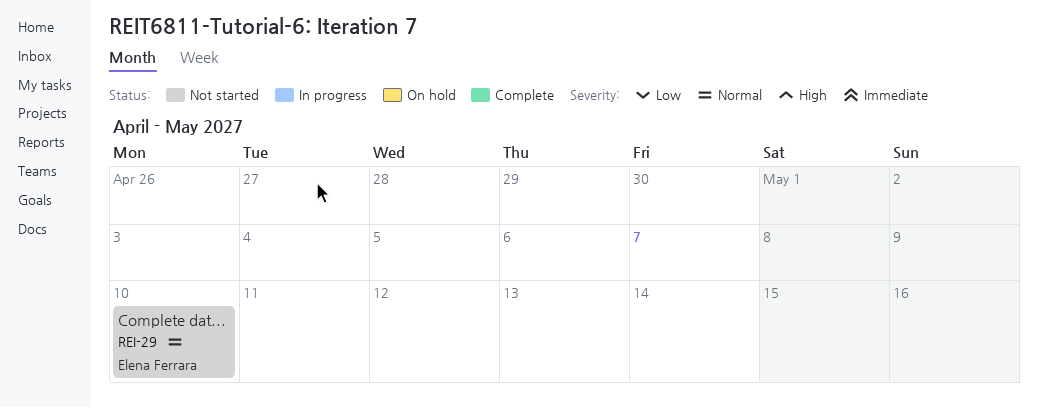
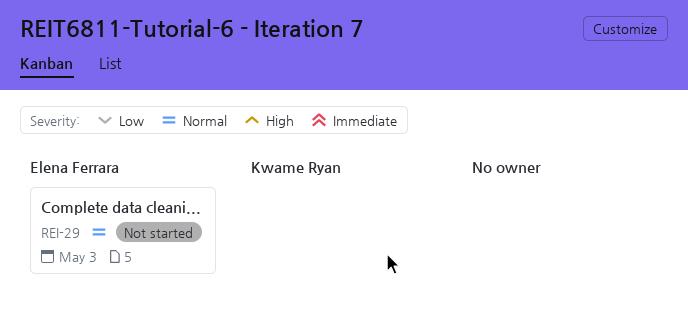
REI-29, due: May 10 -> May 3

